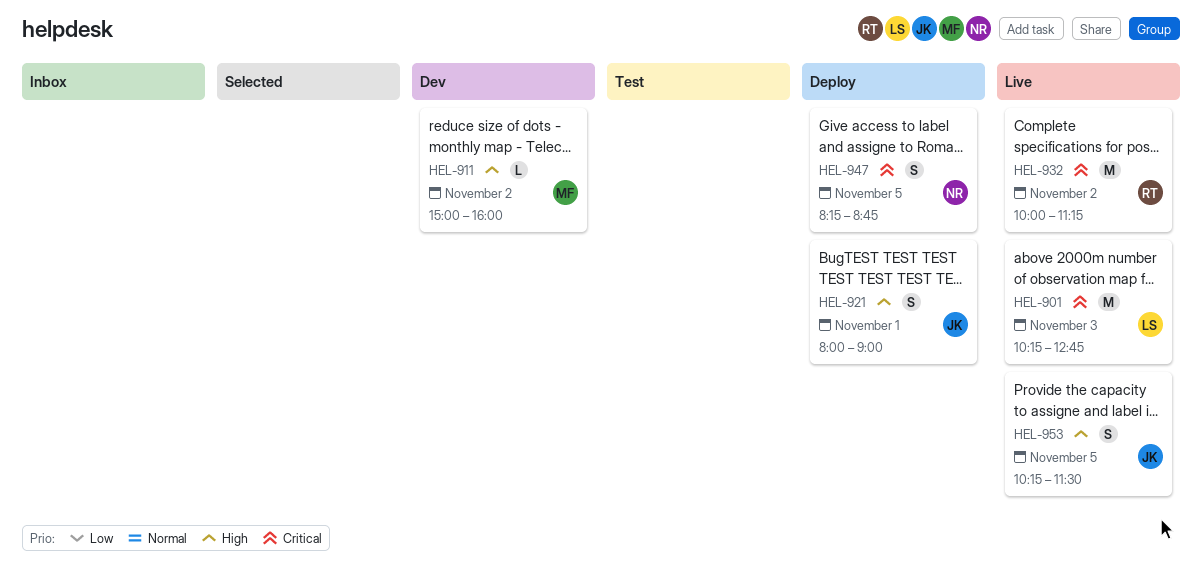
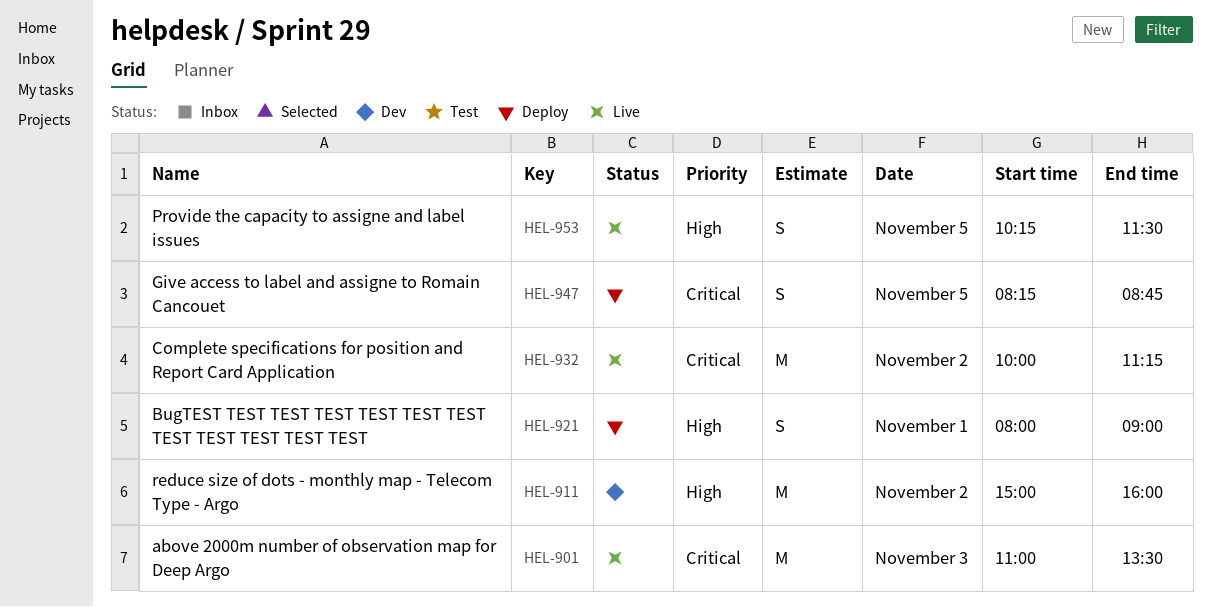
HEL-901, begins: 10:15 -> 11:00
HEL-901, ends: 12:45 -> 13:30
HEL-911, estimate: L -> M

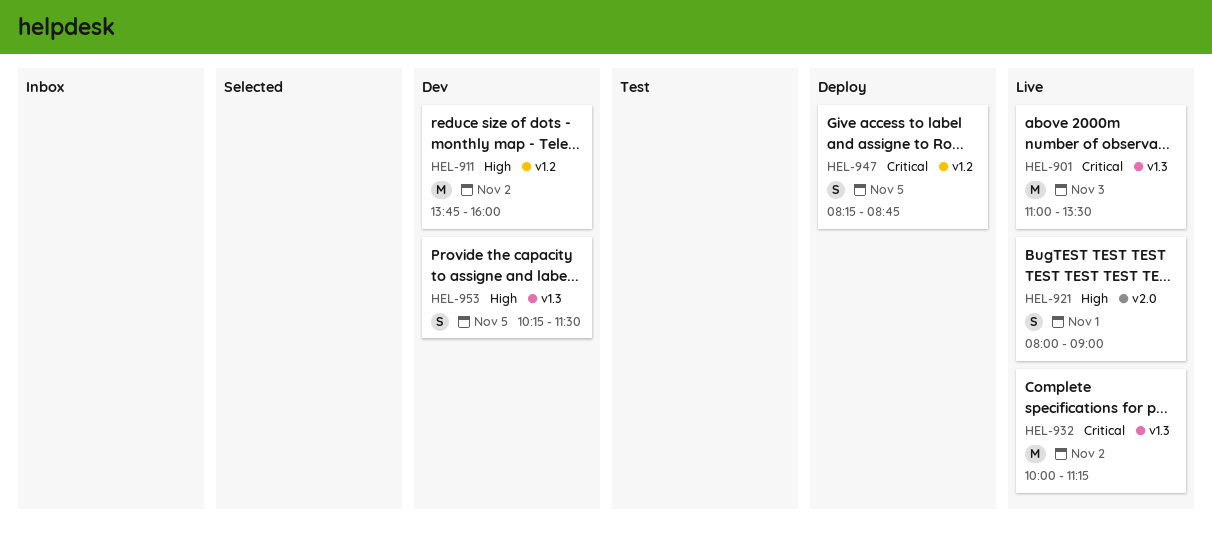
HEL-911, begins: 15:00 -> 13:45
HEL-921, status: Deploy -> Live
HEL-953, status: Live -> Dev

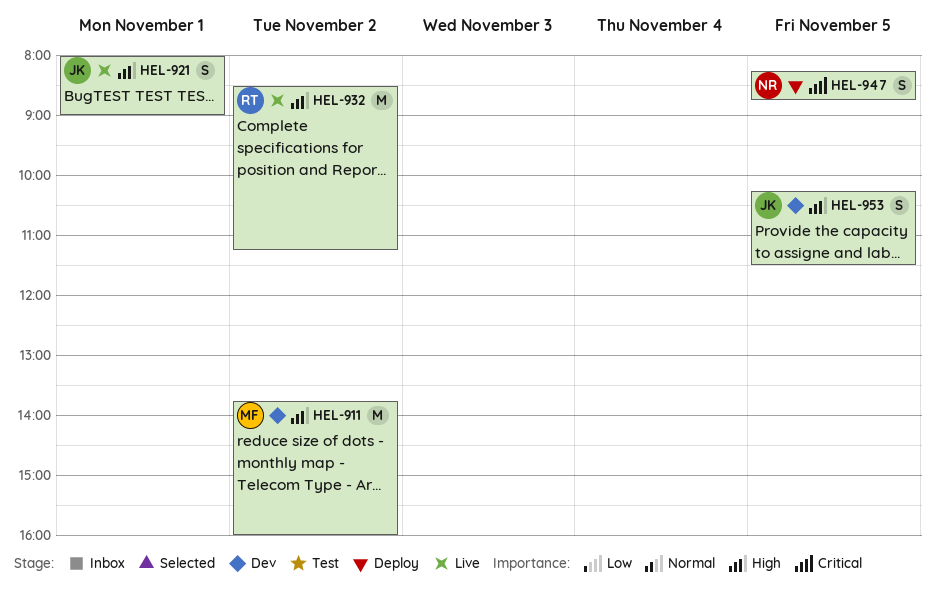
HEL-901: present -> none
HEL-932, priority: Critical -> High
HEL-932, begins: 10:00 -> 08:30

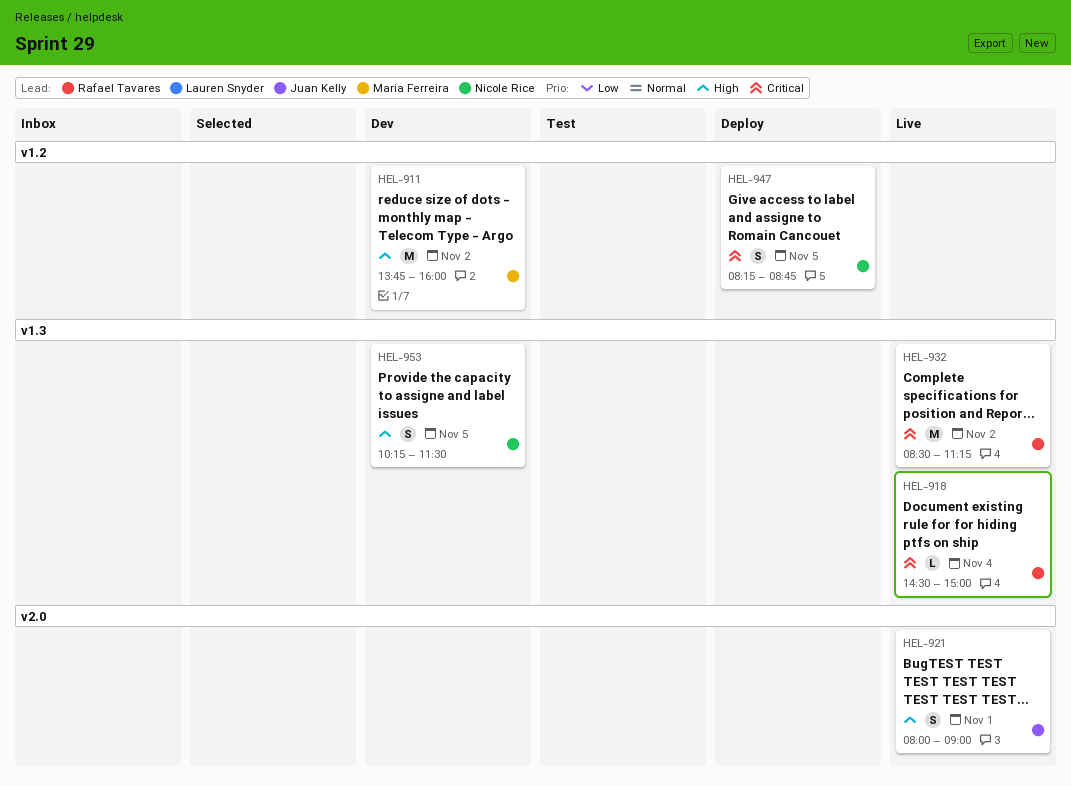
HEL-918: none -> present
HEL-932, priority: High -> Critical
HEL-953, owner: Juan Kelly -> Nicole Rice

